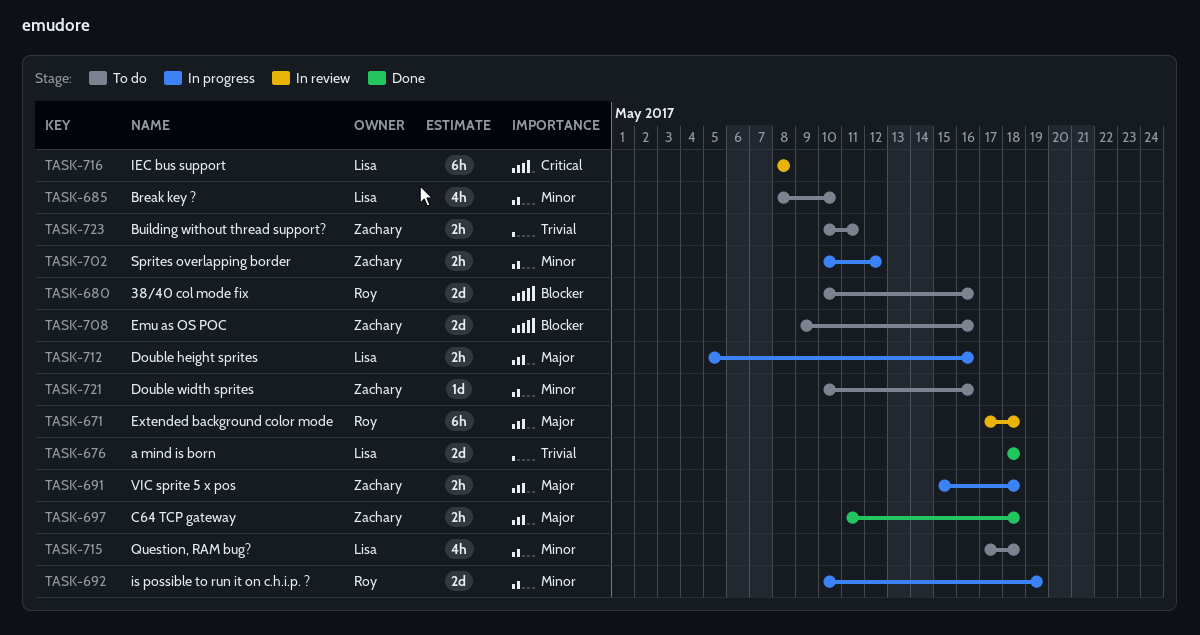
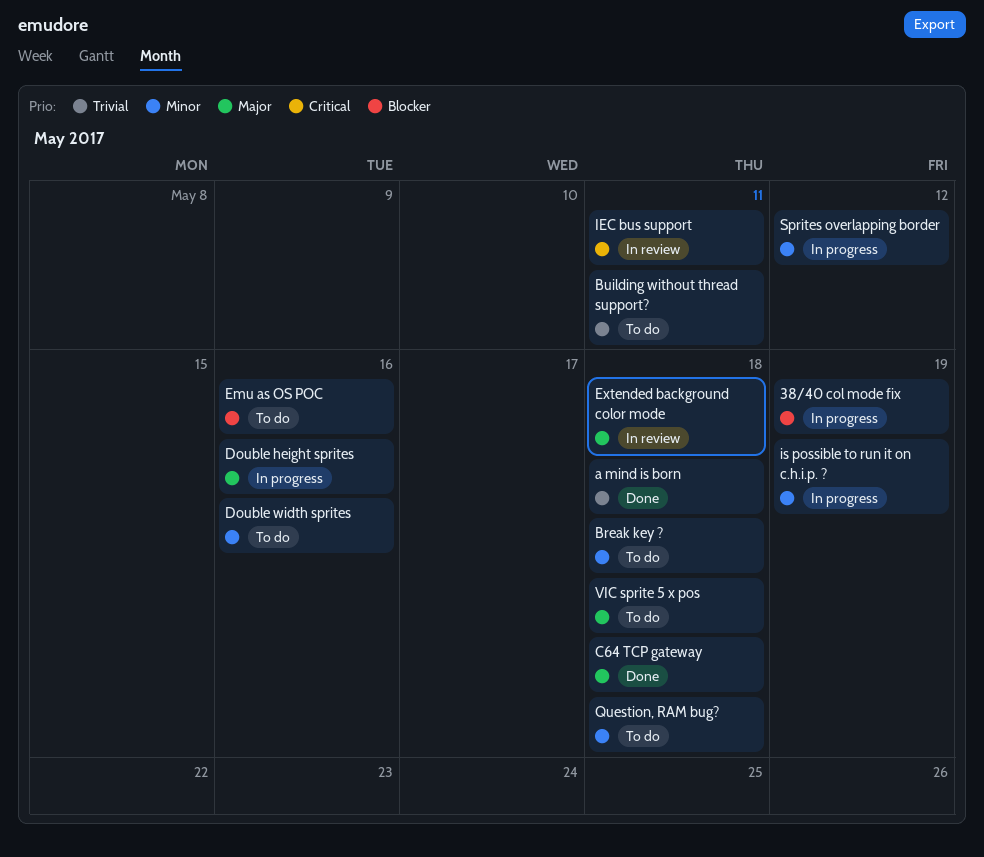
38/40 col mode fix, status: To do -> In progress
38/40 col mode fix, due: May 16 -> May 19
Break key ?, due: May 10 -> May 18
IEC bus support, due: May 8 -> May 11
VIC sprite 5 x pos, status: In progress -> To do

